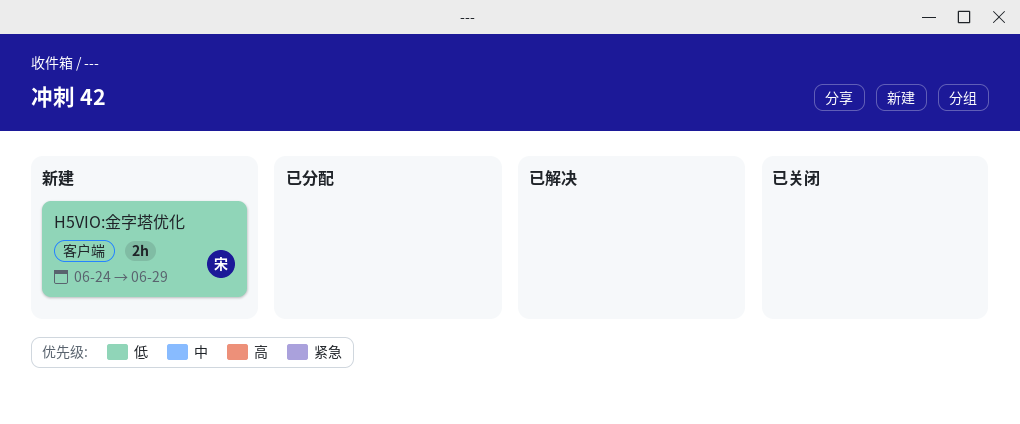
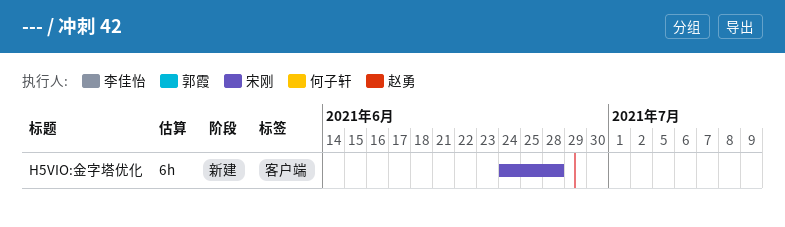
H5VIO:金字塔优化, estimate: 2h -> 6h
H5VIO:金字塔优化, due: Jun 29 -> Jun 28

